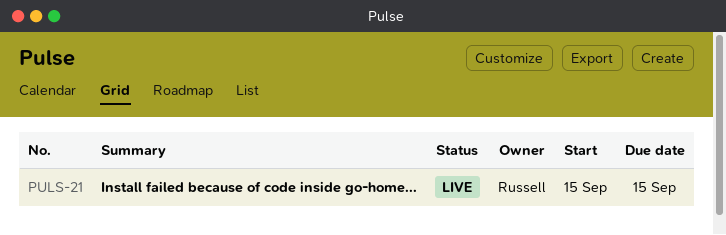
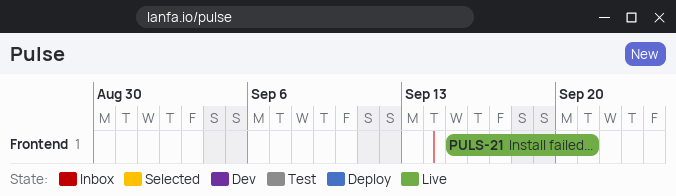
PULS-21, due: Sep 15 -> Sep 21

